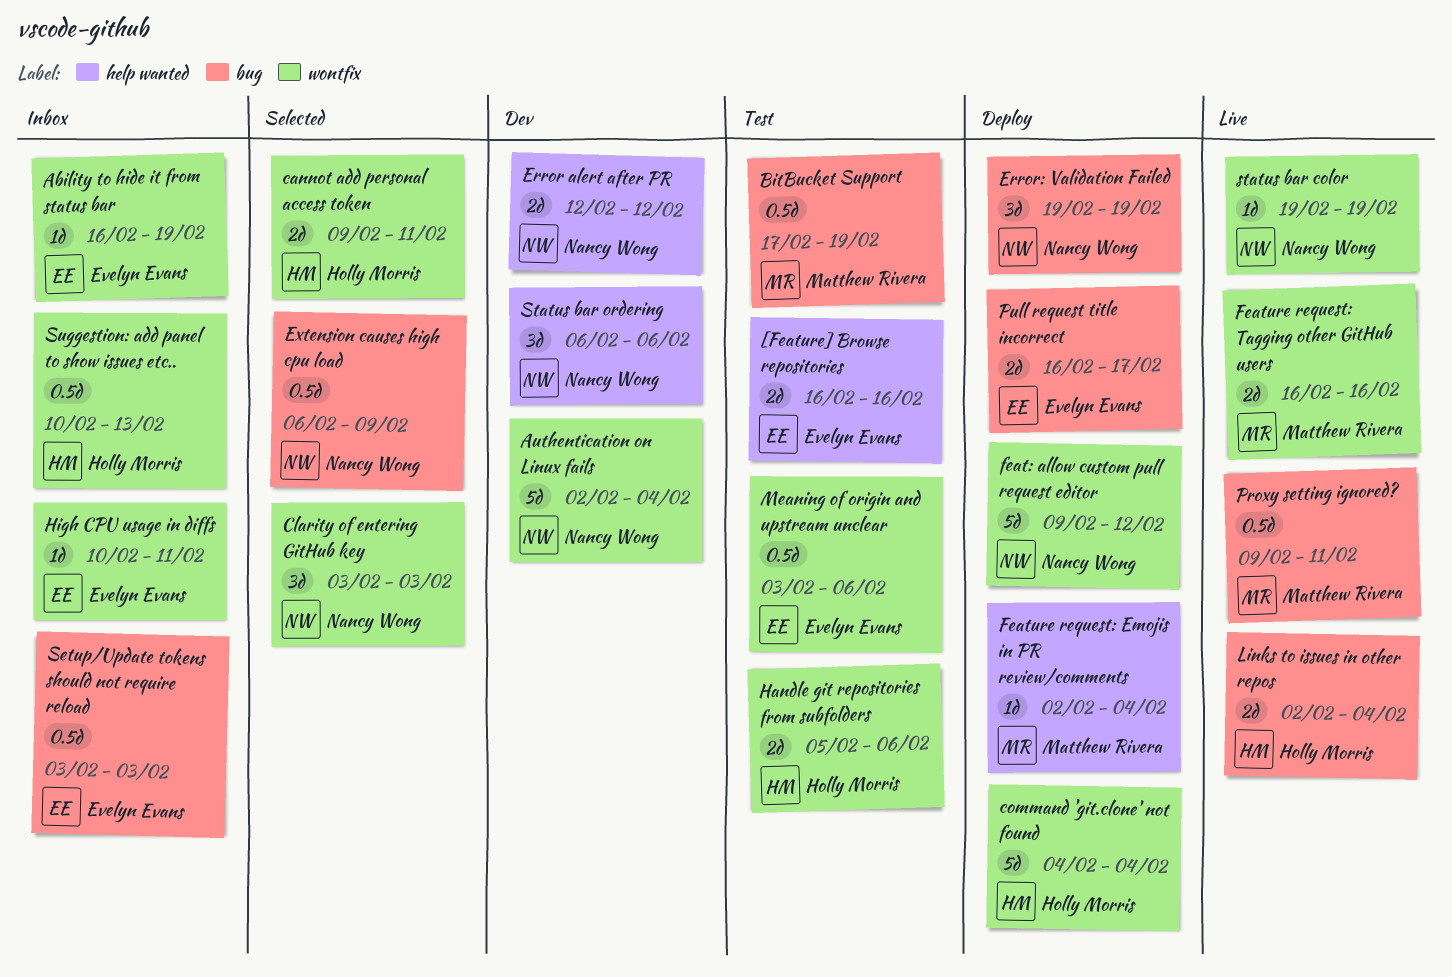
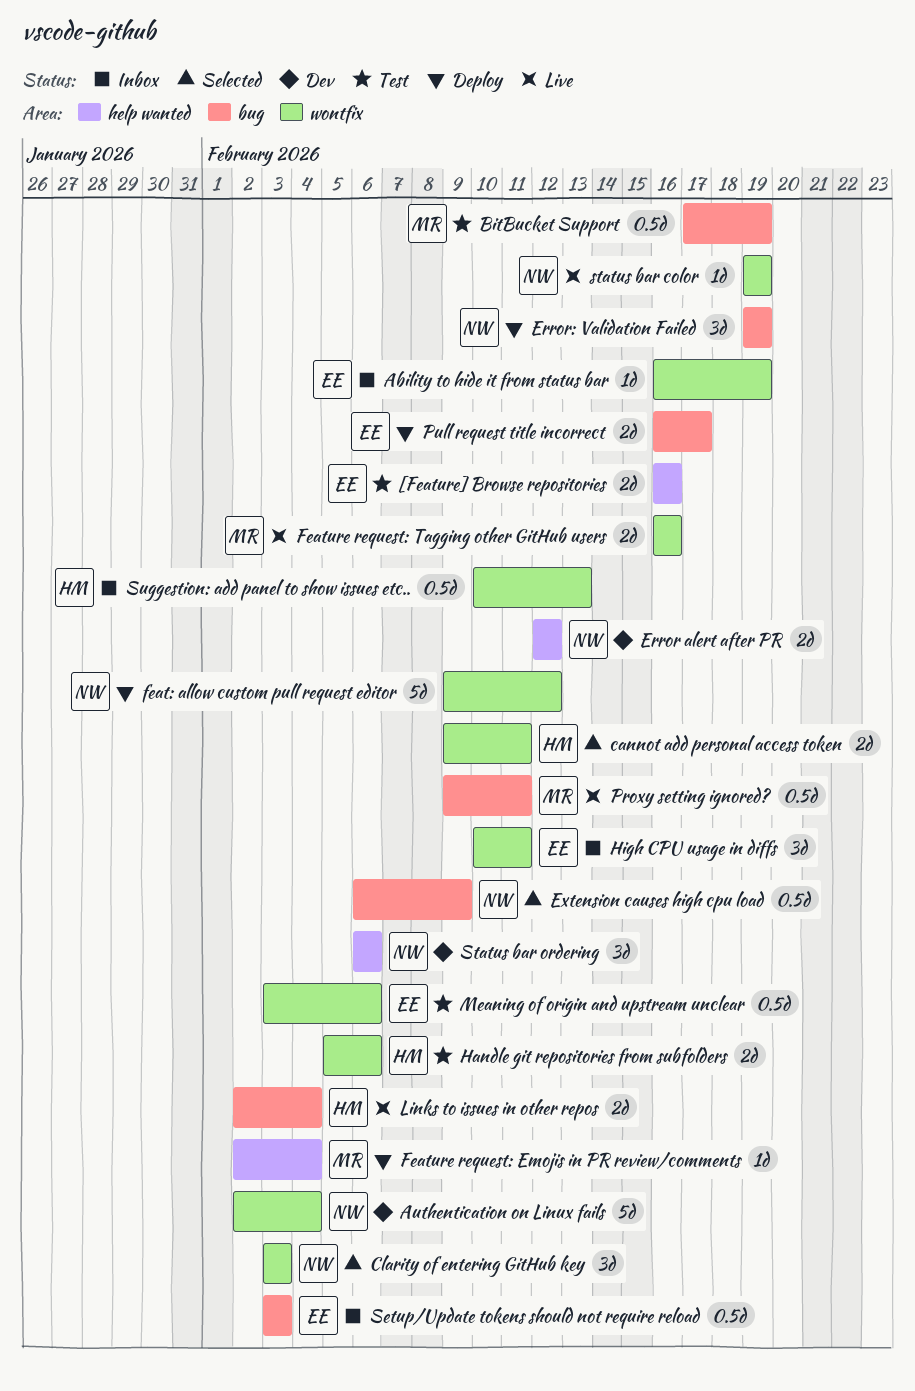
command 'git.clone' not found: present -> none
High CPU usage in diffs, estimate: 1d -> 3d

